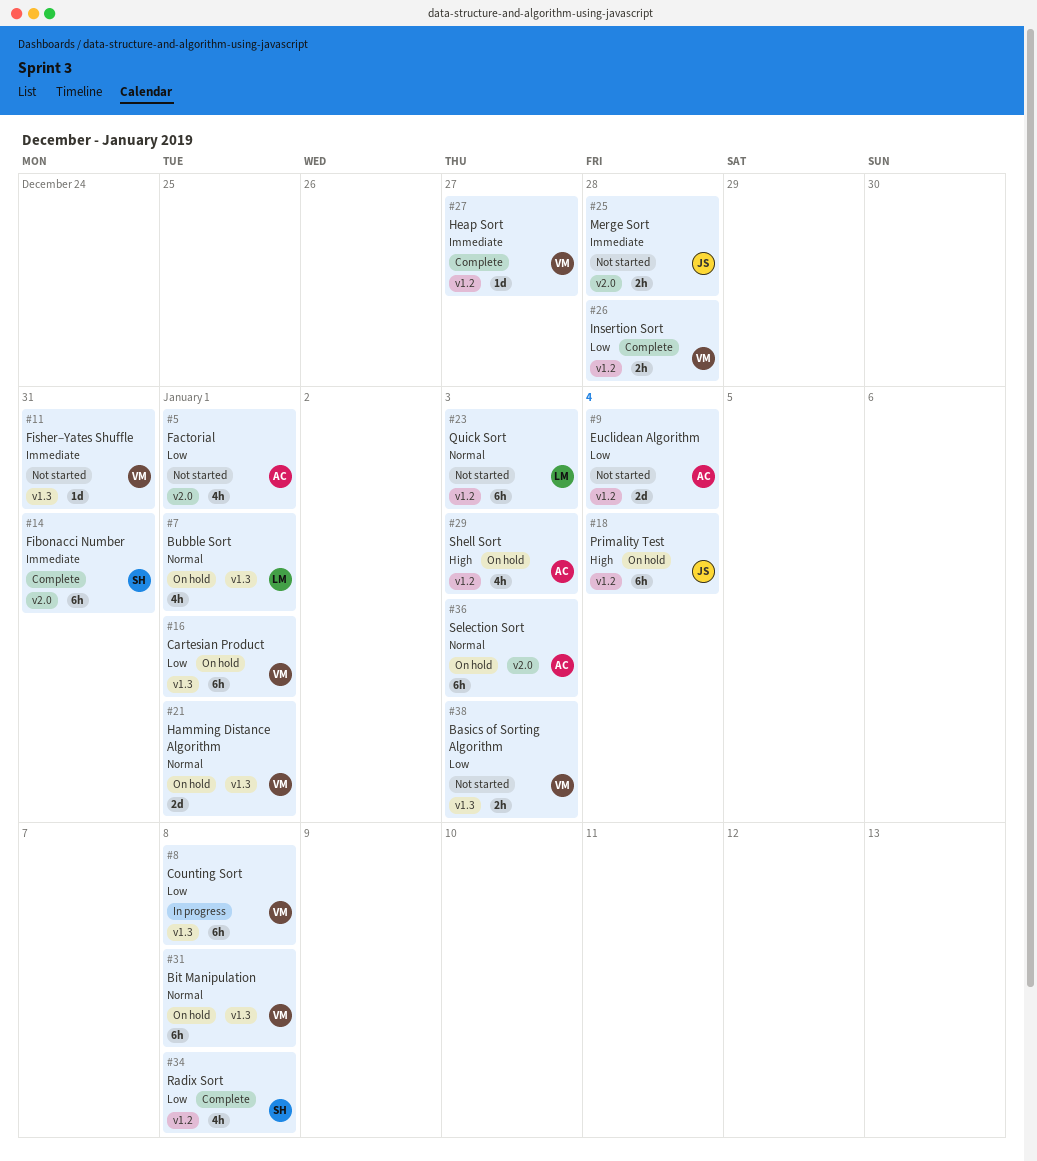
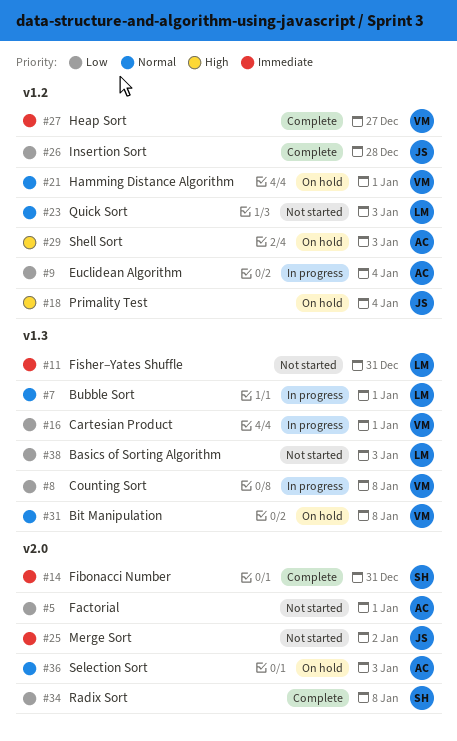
#7, status: On hold -> In progress
#9, status: Not started -> In progress
#11, owner: VM -> LM
#16, status: On hold -> In progress
#21, label: v1.3 -> v1.2
#25, due: Dec 28 -> Jan 2
#26, owner: VM -> JS
#34, label: v1.2 -> v2.0
#38, owner: VM -> LM

